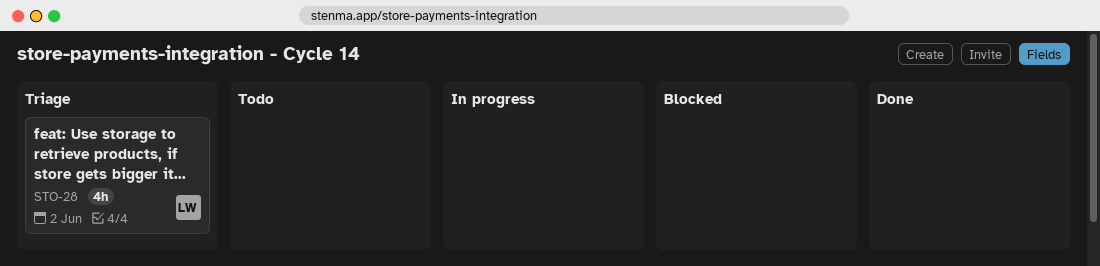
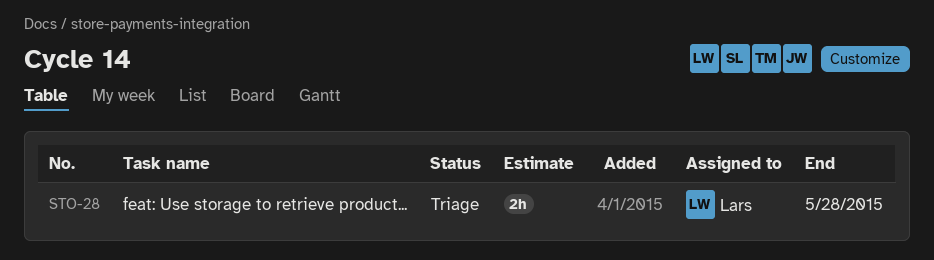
STO-28, estimate: 4h -> 2h
STO-28, due: Jun 2 -> May 28

